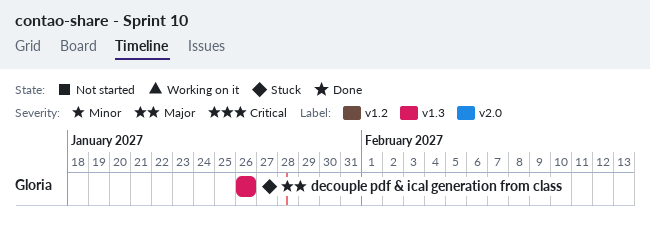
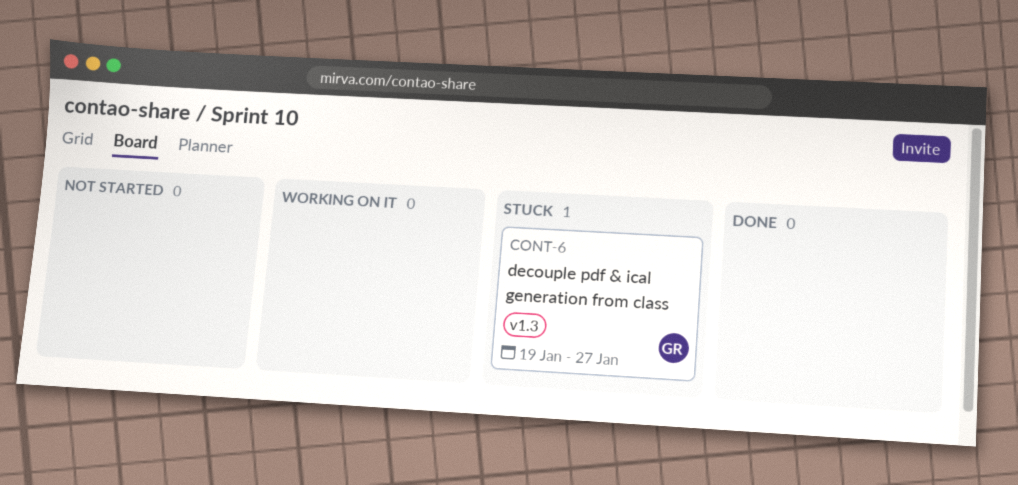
decouple pdf & ical generation from class, start: Jan 26 -> Jan 19
decouple pdf & ical generation from class, due: Jan 26 -> Jan 27

